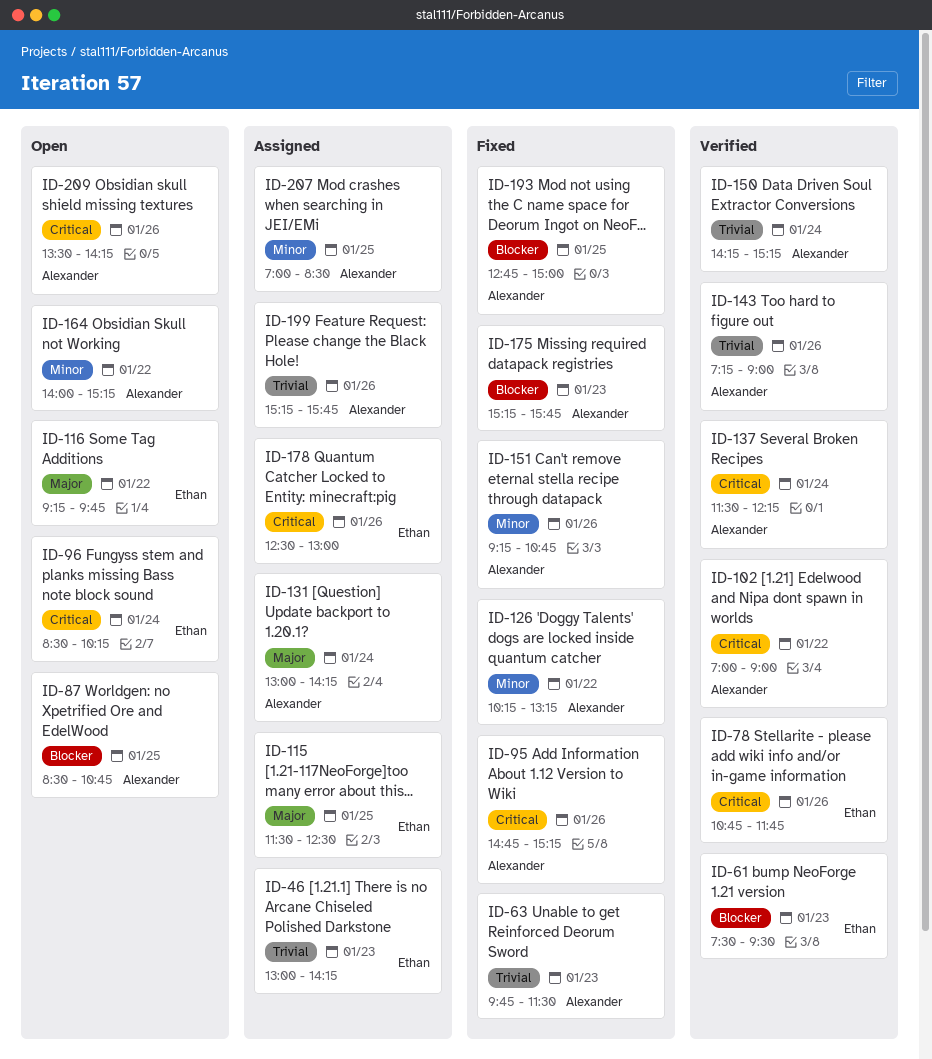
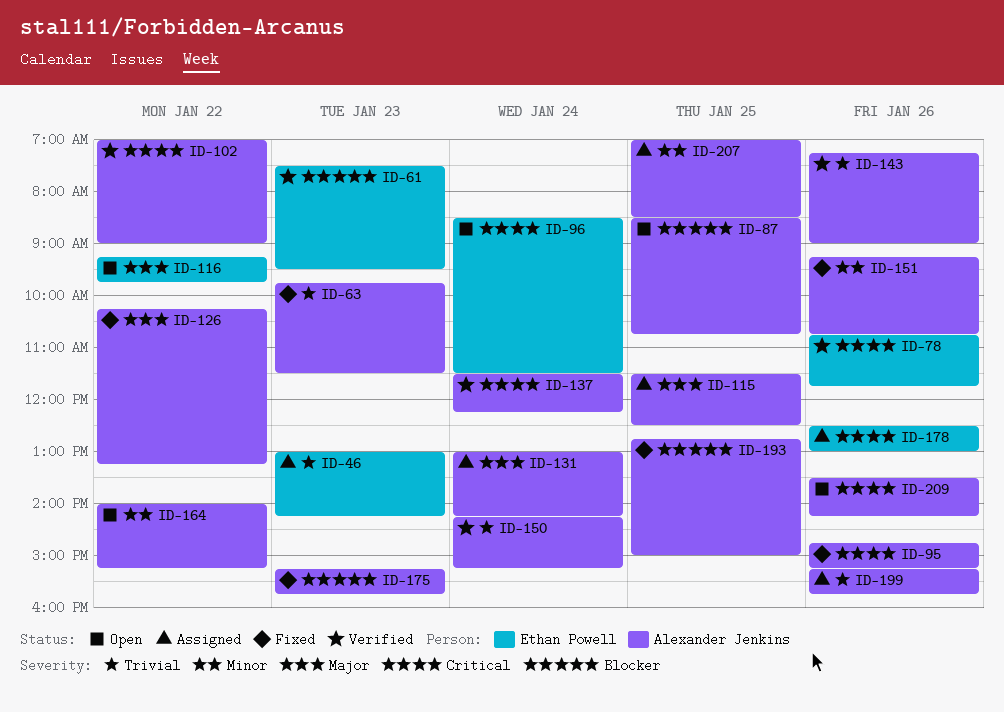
ID-96, ends: 10:15 -> 11:30
ID-115, owner: Ethan Powell -> Alexander Jenkins
ID-126, priority: Minor -> Major

